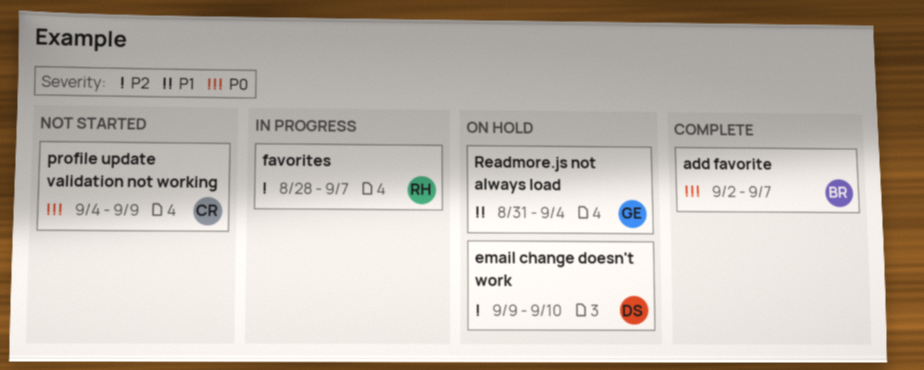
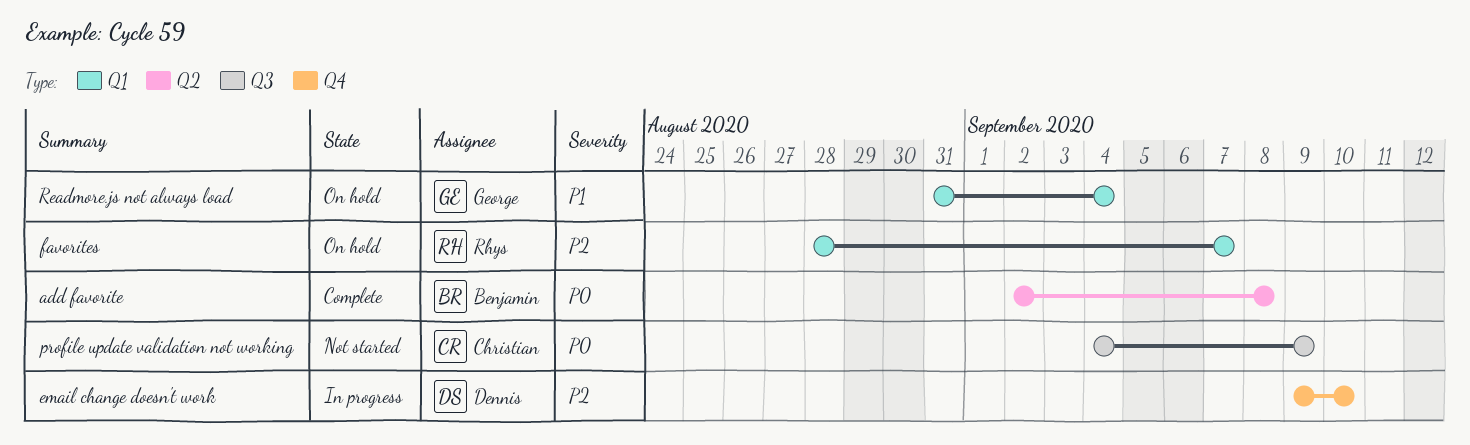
add favorite, due: Sep 7 -> Sep 8
email change doesn't work, status: On hold -> In progress
favorites, status: In progress -> On hold

